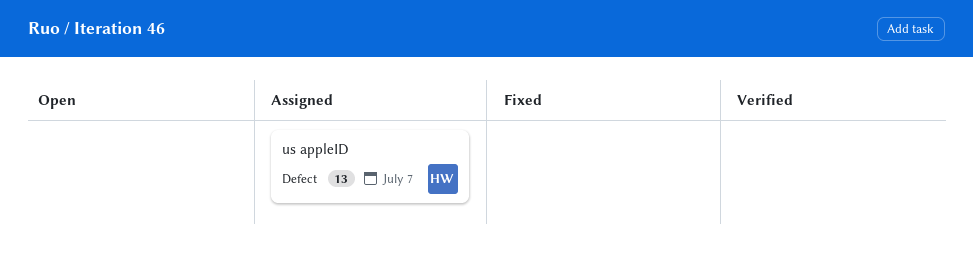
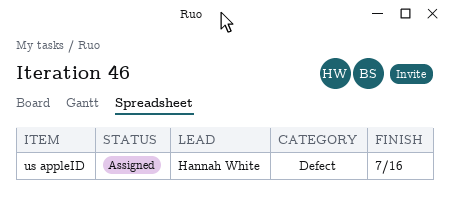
us appleID, due: Jul 7 -> Jul 16

